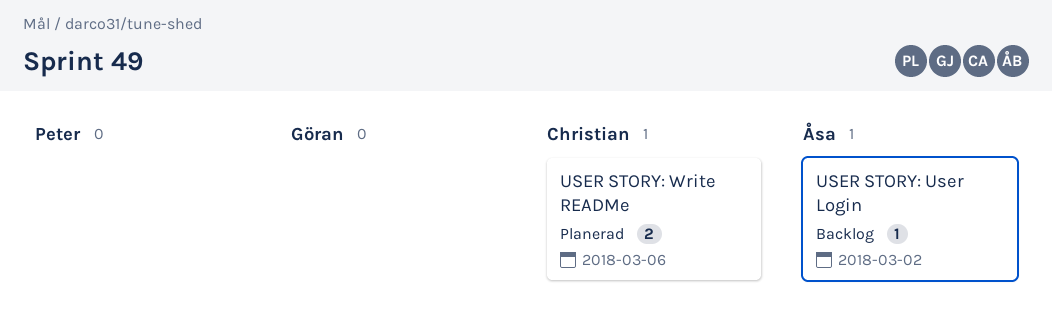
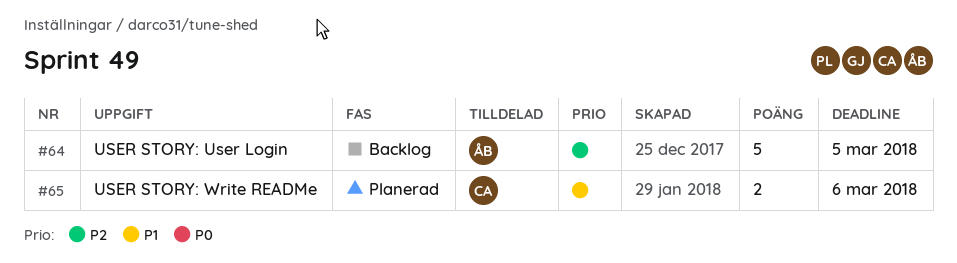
USER STORY: User Login, estimate: 1 -> 5
USER STORY: User Login, due: Mar 2 -> Mar 5

